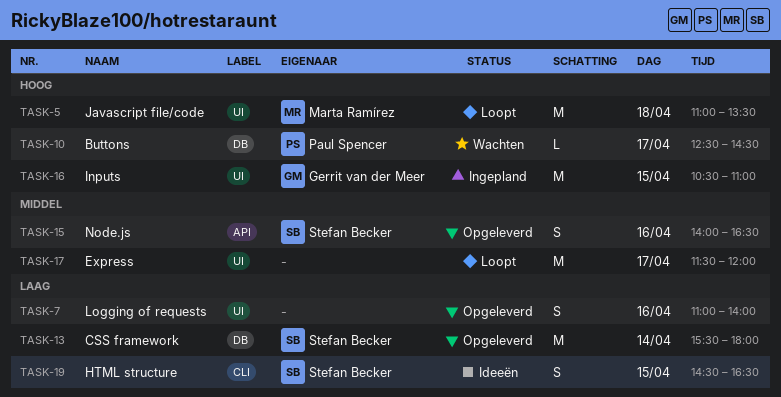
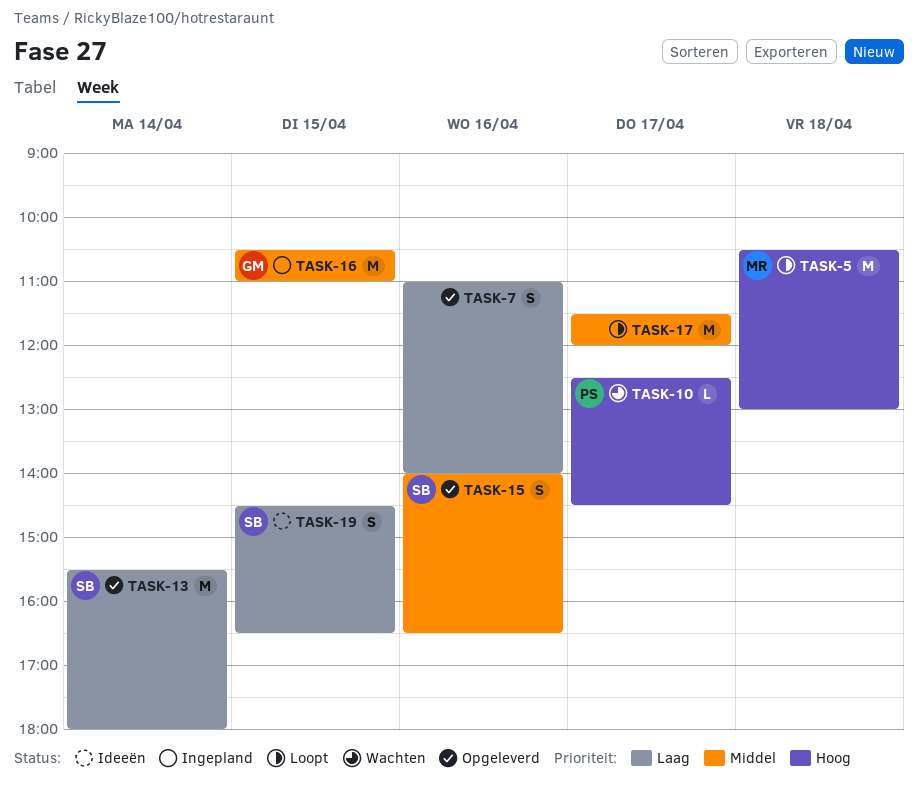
TASK-5, begins: 11:00 -> 10:30
TASK-5, ends: 13:30 -> 13:00
TASK-16, priority: Hoog -> Middel

